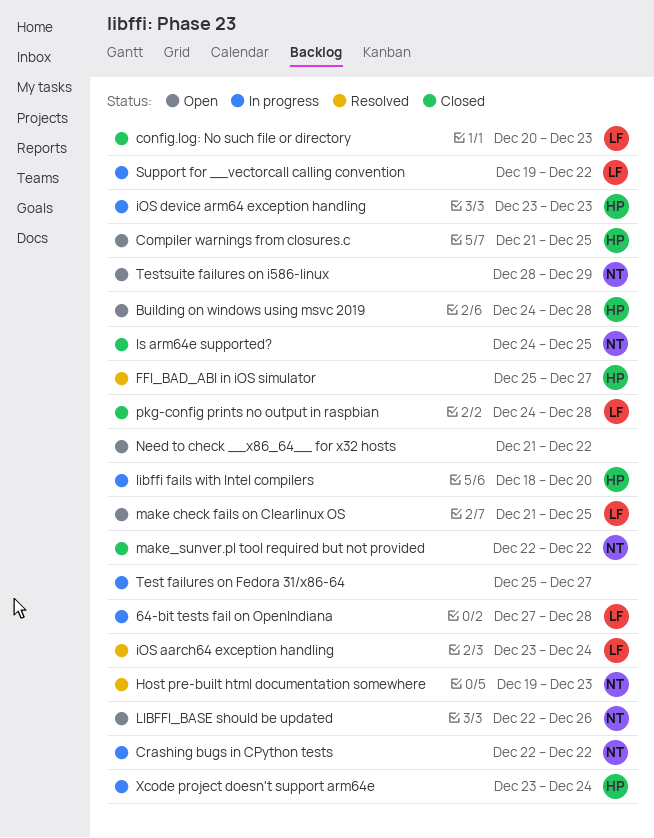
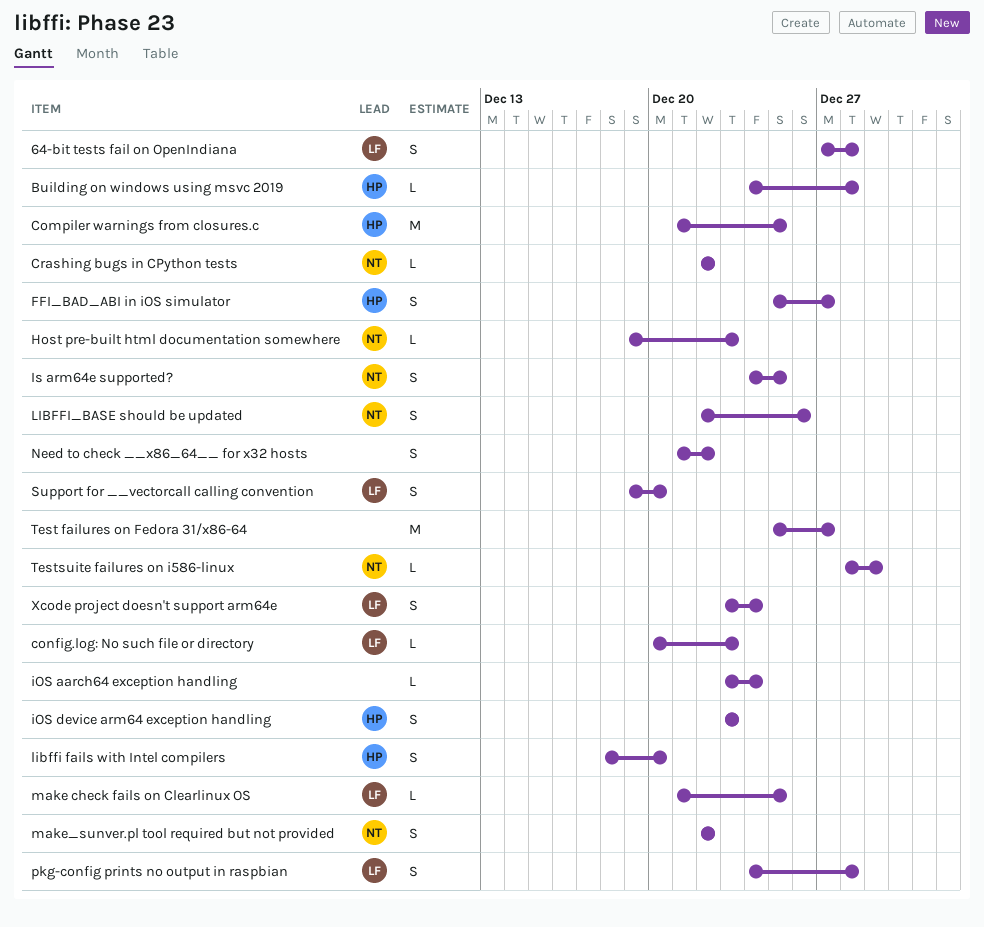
iOS aarch64 exception handling, owner: LF -> none
Support for __vectorcall calling convention, due: Dec 22 -> Dec 20
Xcode project doesn't support arm64e, owner: HP -> LF

